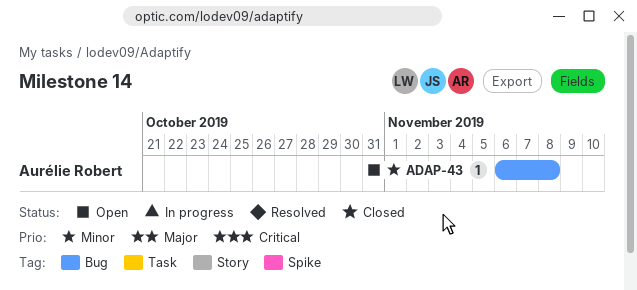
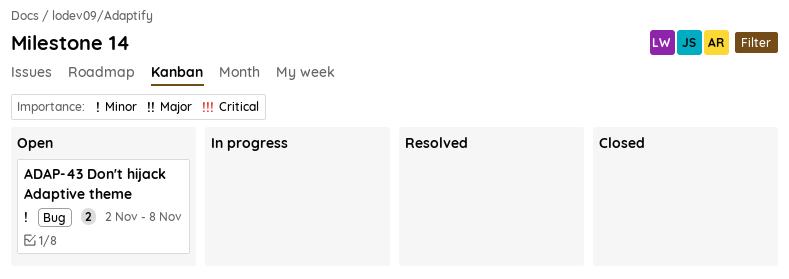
ADAP-43, estimate: 1 -> 2
ADAP-43, start: Nov 6 -> Nov 2

